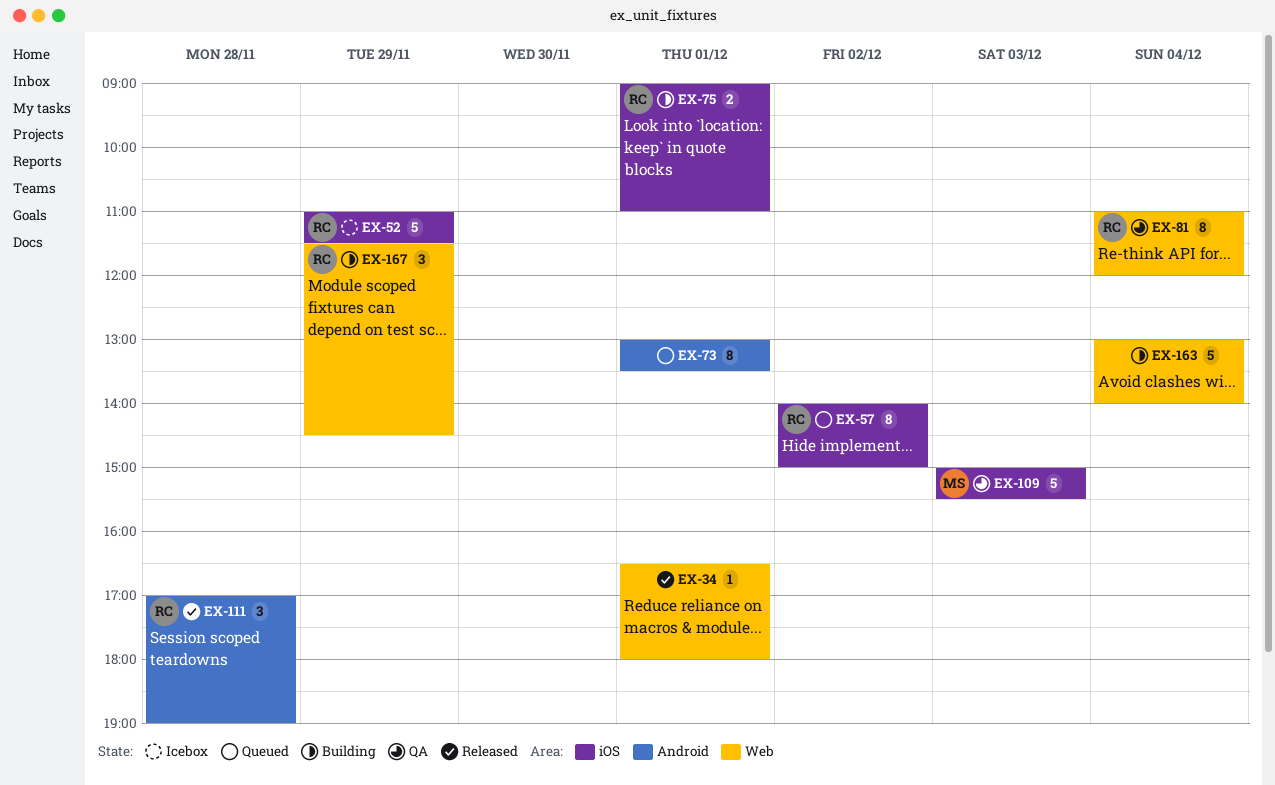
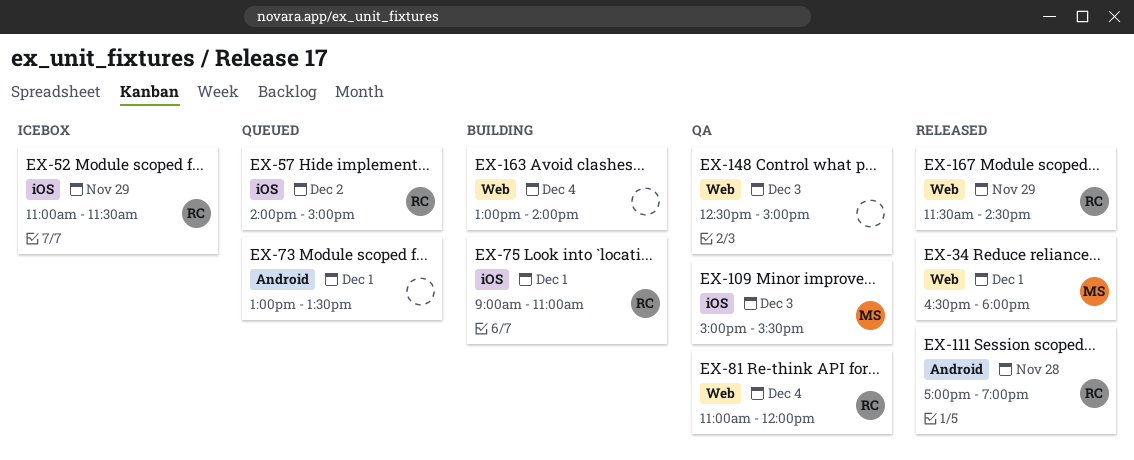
EX-34, owner: none -> MS
EX-148: none -> present
EX-167, status: Building -> Released

